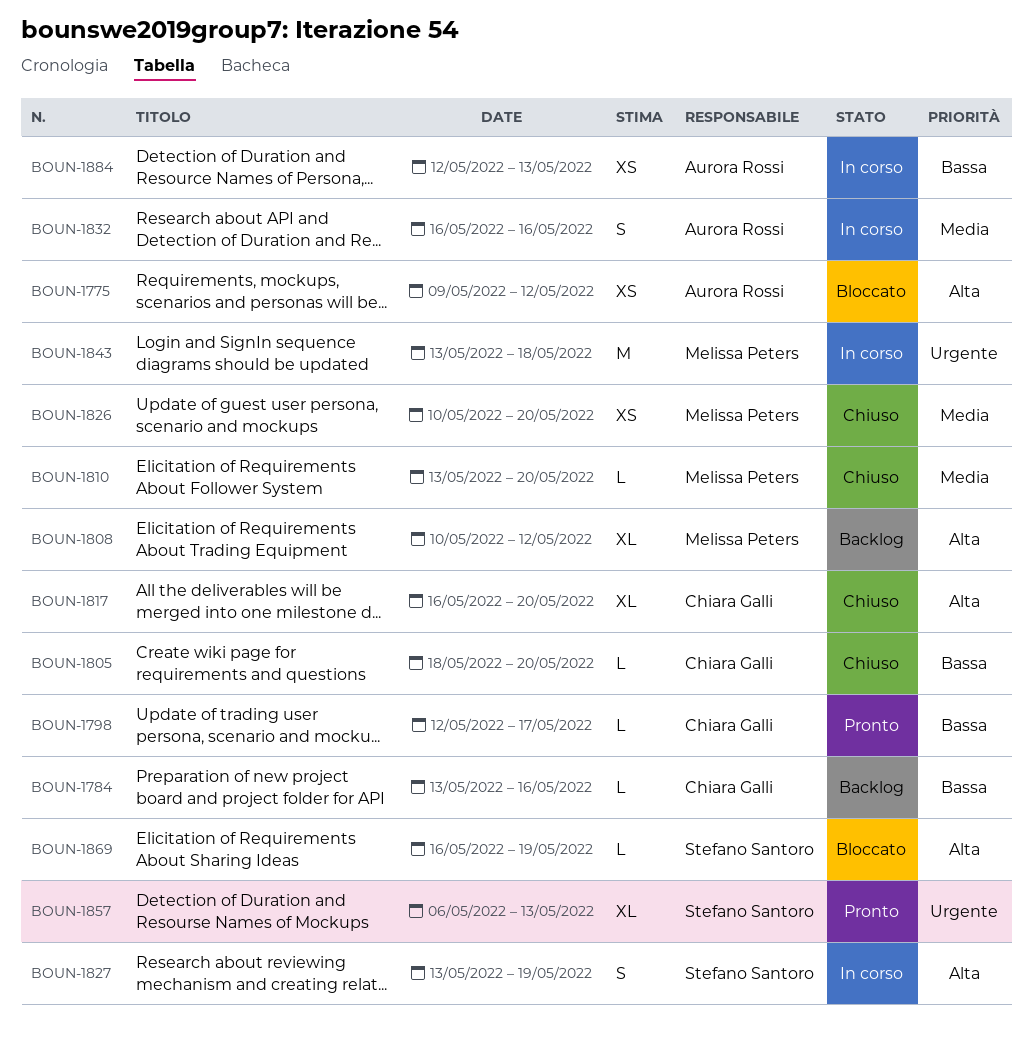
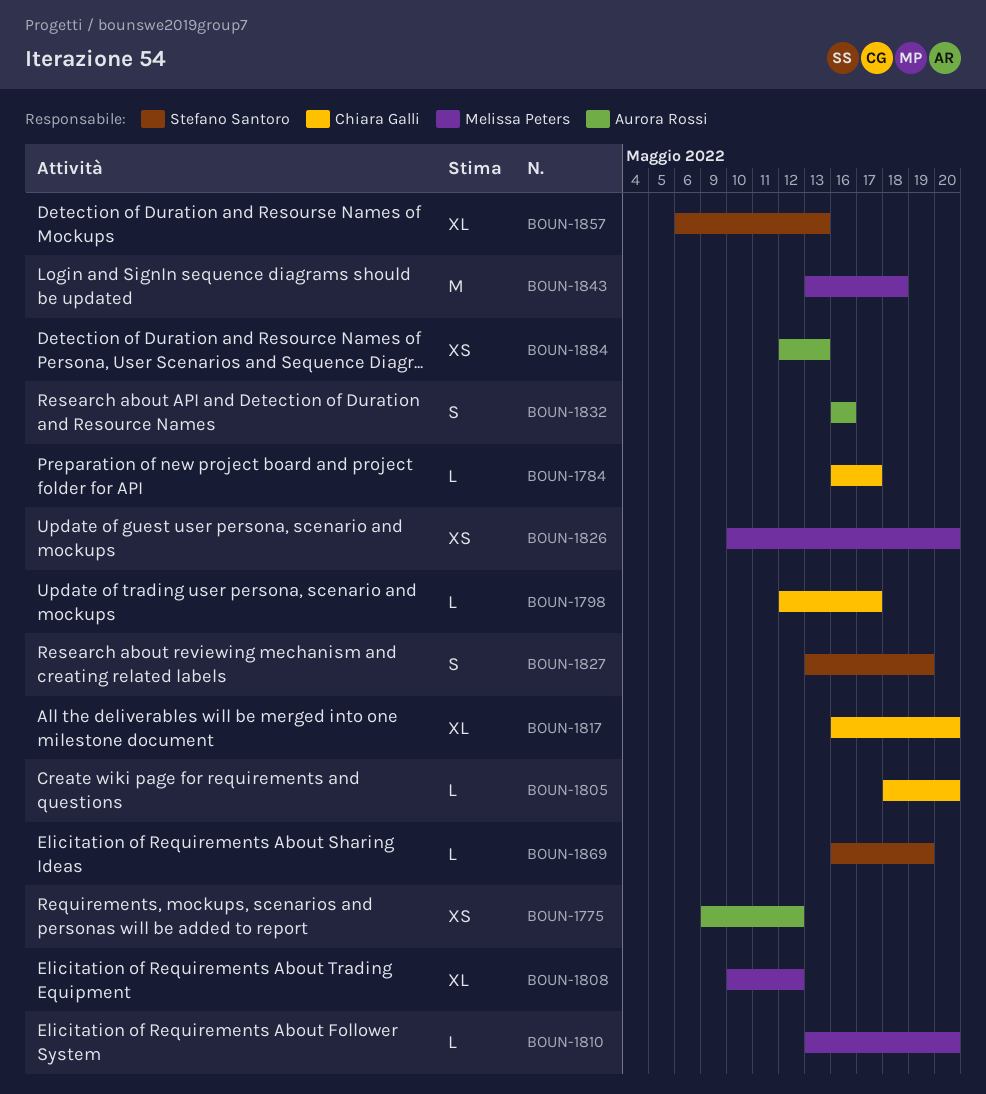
BOUN-1784, start: May 13 -> May 16
BOUN-1784, due: May 16 -> May 17

